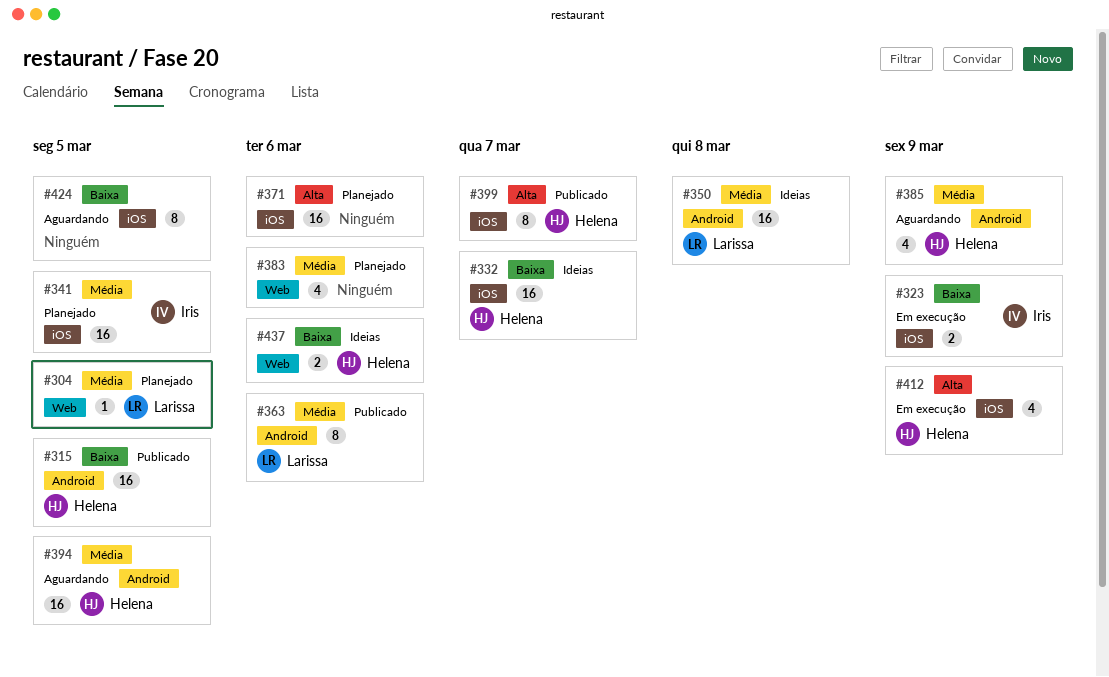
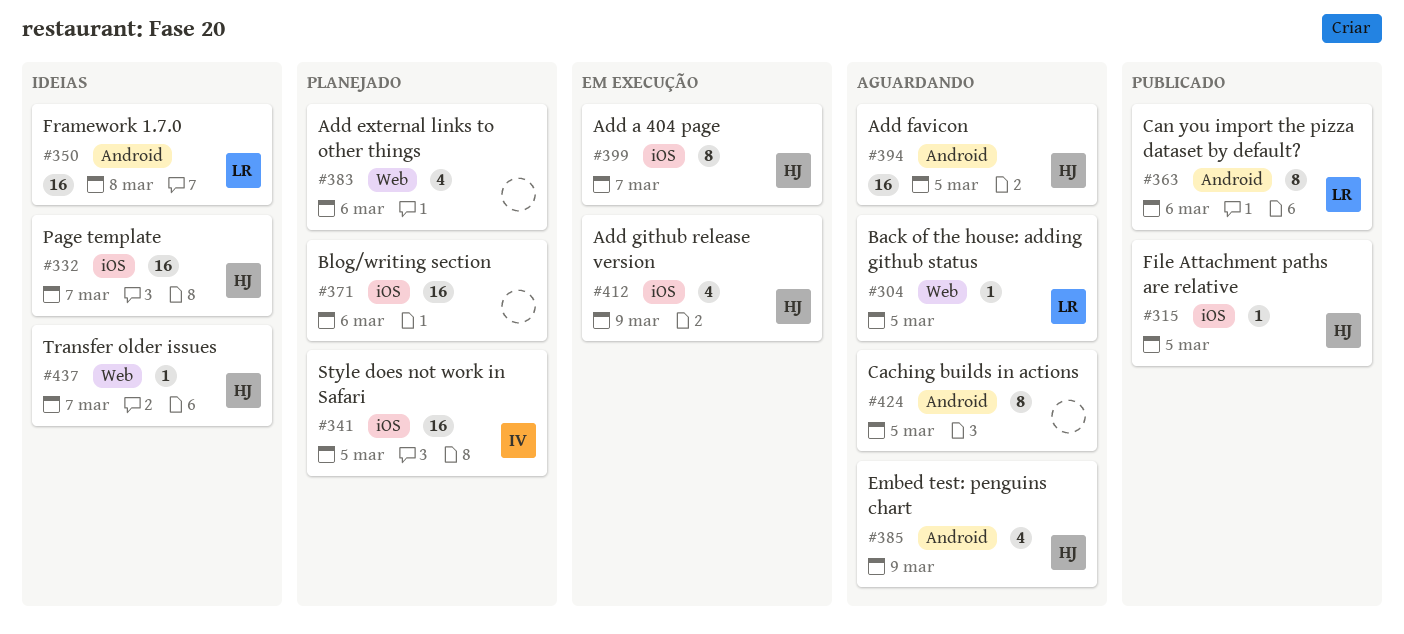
#304, status: Planejado -> Aguardando
#315, label: Android -> iOS
#315, estimate: 16 -> 1
#323: present -> none
#399, status: Publicado -> Em execução
#424, label: iOS -> Android
#437, estimate: 2 -> 1
#437, due: Mar 6 -> Mar 7

